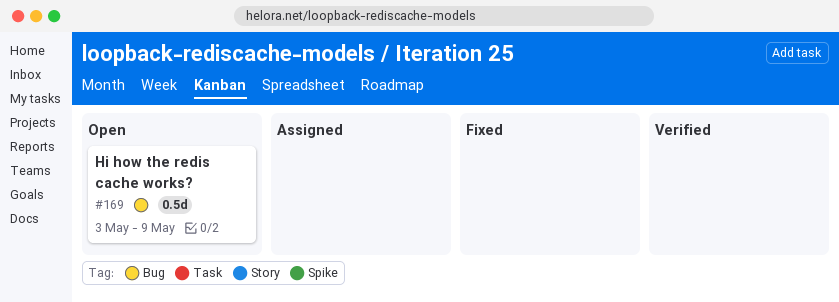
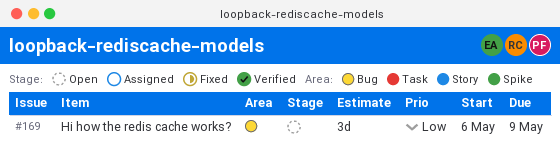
#169, estimate: 0.5d -> 3d
#169, start: May 3 -> May 6

